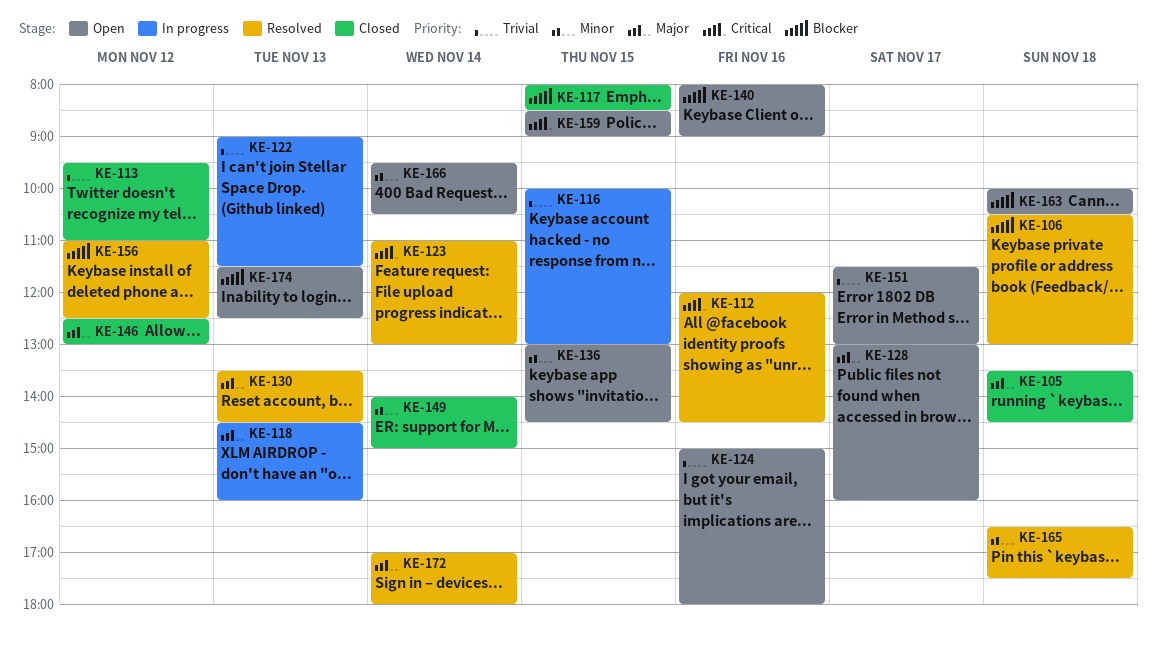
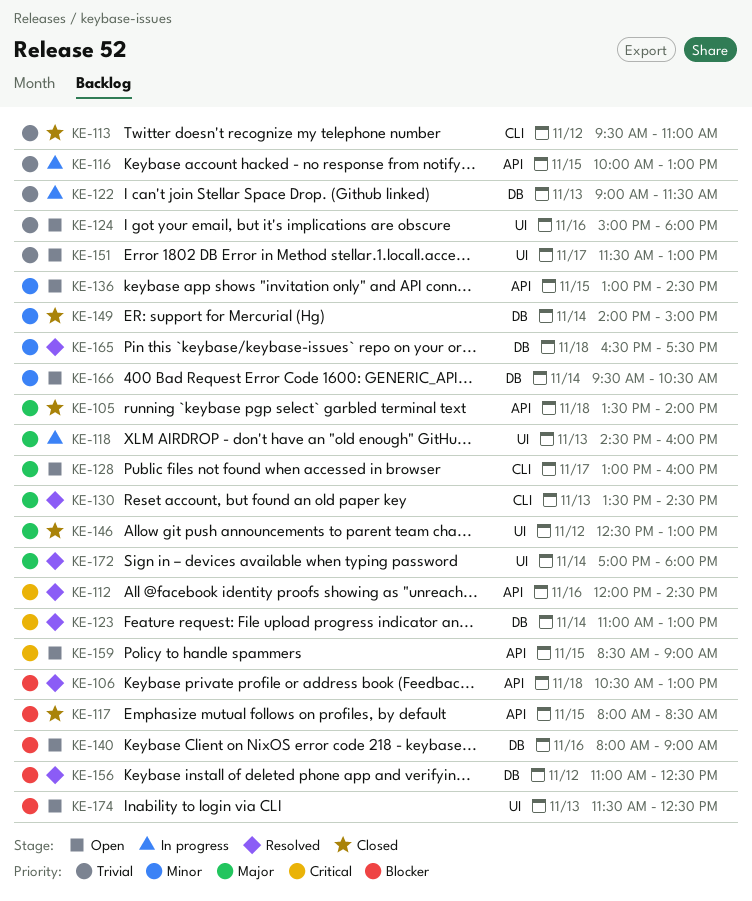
KE-105, ends: 14:30 -> 14:00
KE-163: present -> none

